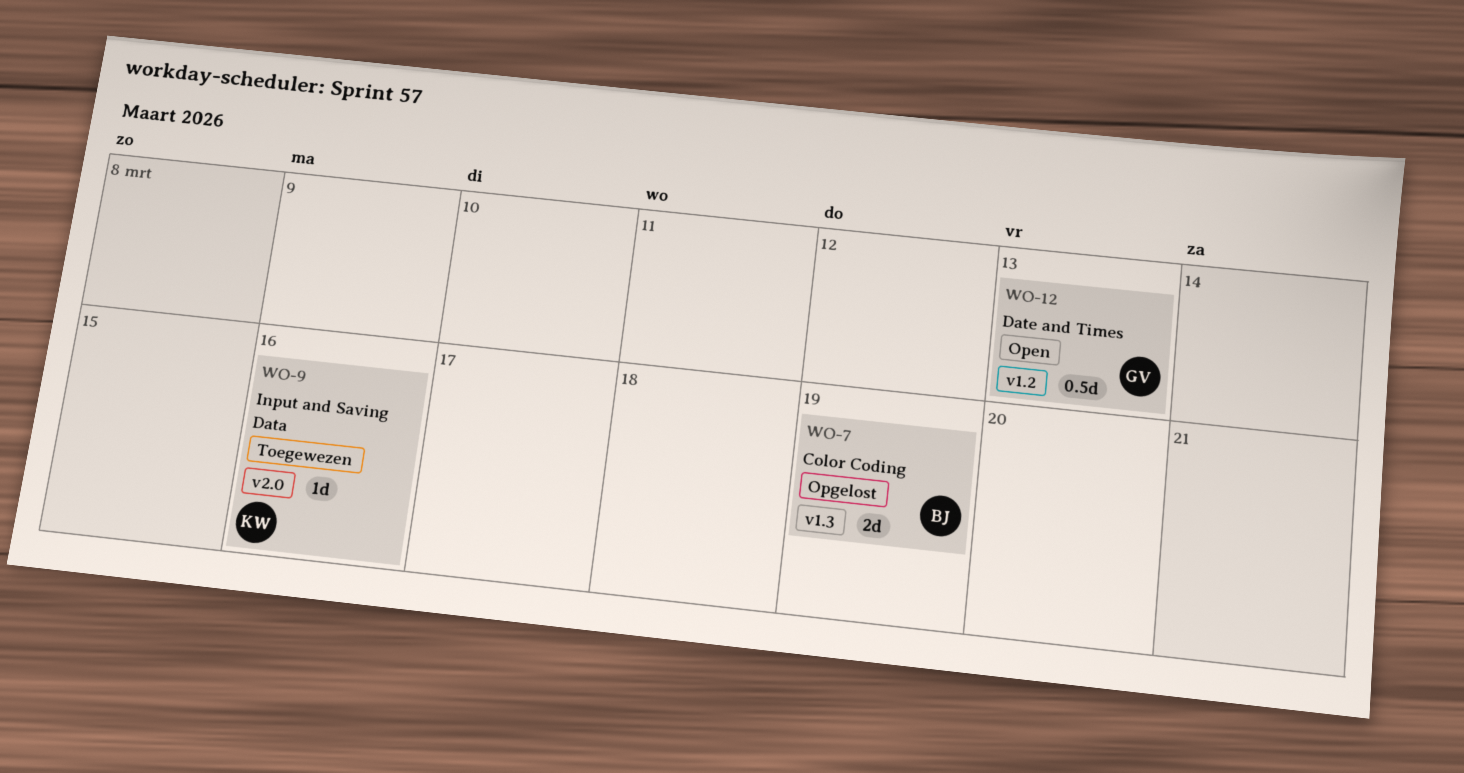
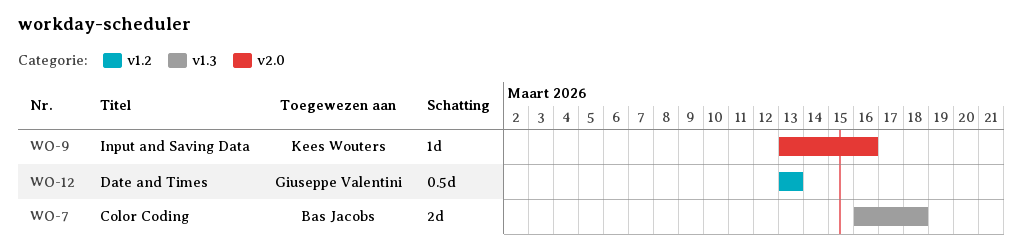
WO-7, due: Mar 19 -> Mar 18

